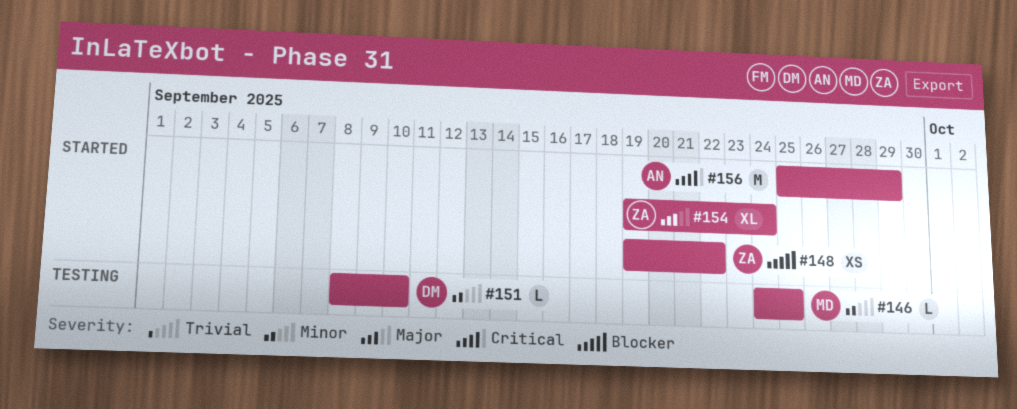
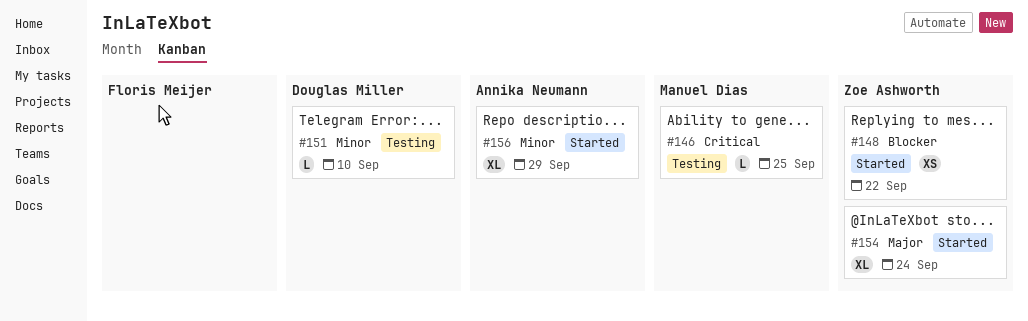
#146, priority: Minor -> Critical
#156, priority: Critical -> Minor
#156, estimate: M -> XL

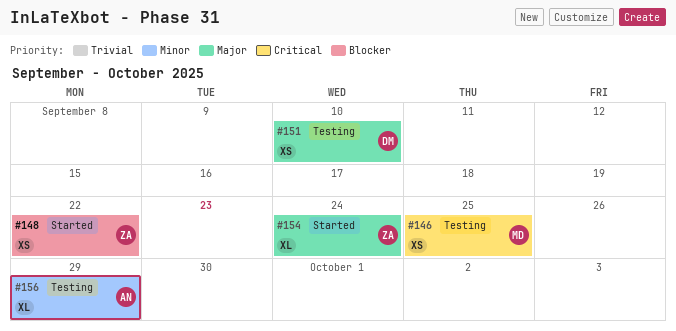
#146, estimate: L -> XS
#151, priority: Minor -> Major
#151, estimate: L -> XS
#156, status: Started -> Testing

